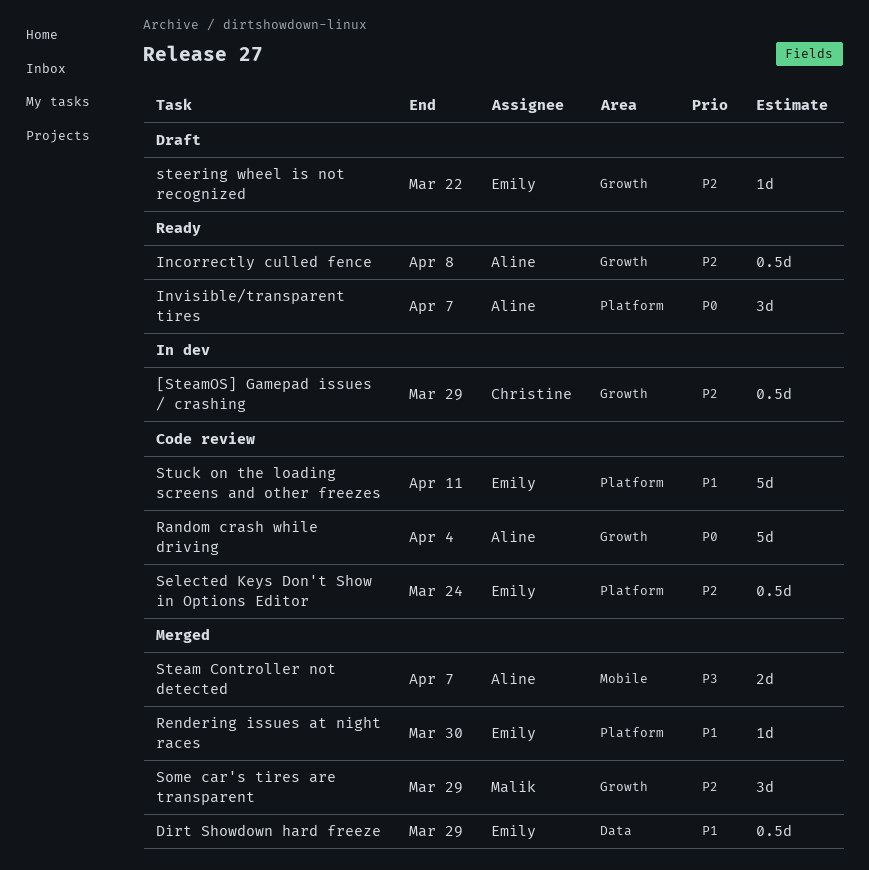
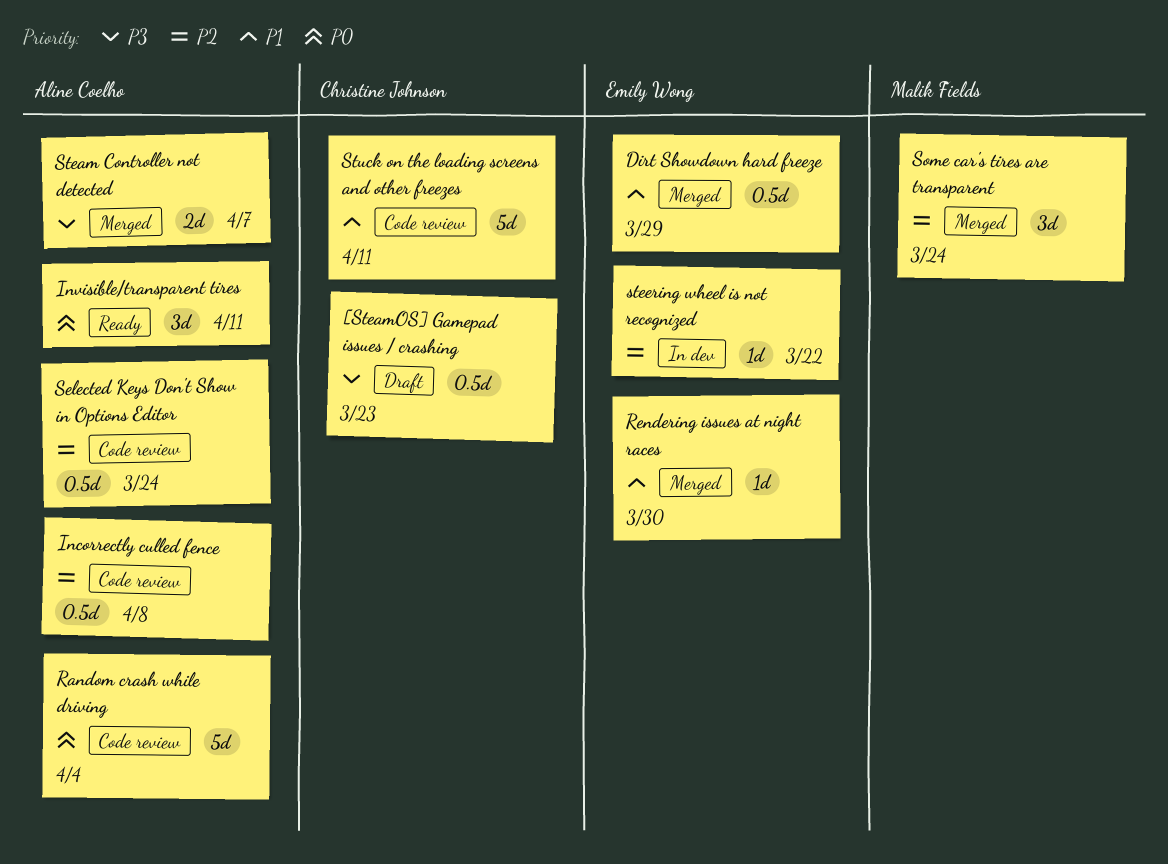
[SteamOS] Gamepad issues / crashing, status: In dev -> Draft
[SteamOS] Gamepad issues / crashing, priority: P2 -> P3
[SteamOS] Gamepad issues / crashing, due: Mar 29 -> Mar 23
Incorrectly culled fence, status: Ready -> Code review
Invisible/transparent tires, due: Apr 7 -> Apr 11
Selected Keys Don't Show in Options Editor, owner: Emily Wong -> Aline Coelho
Some car's tires are transparent, due: Mar 29 -> Mar 24
steering wheel is not recognized, status: Draft -> In dev
Stuck on the loading screens and other freezes, owner: Emily Wong -> Christine Johnson

